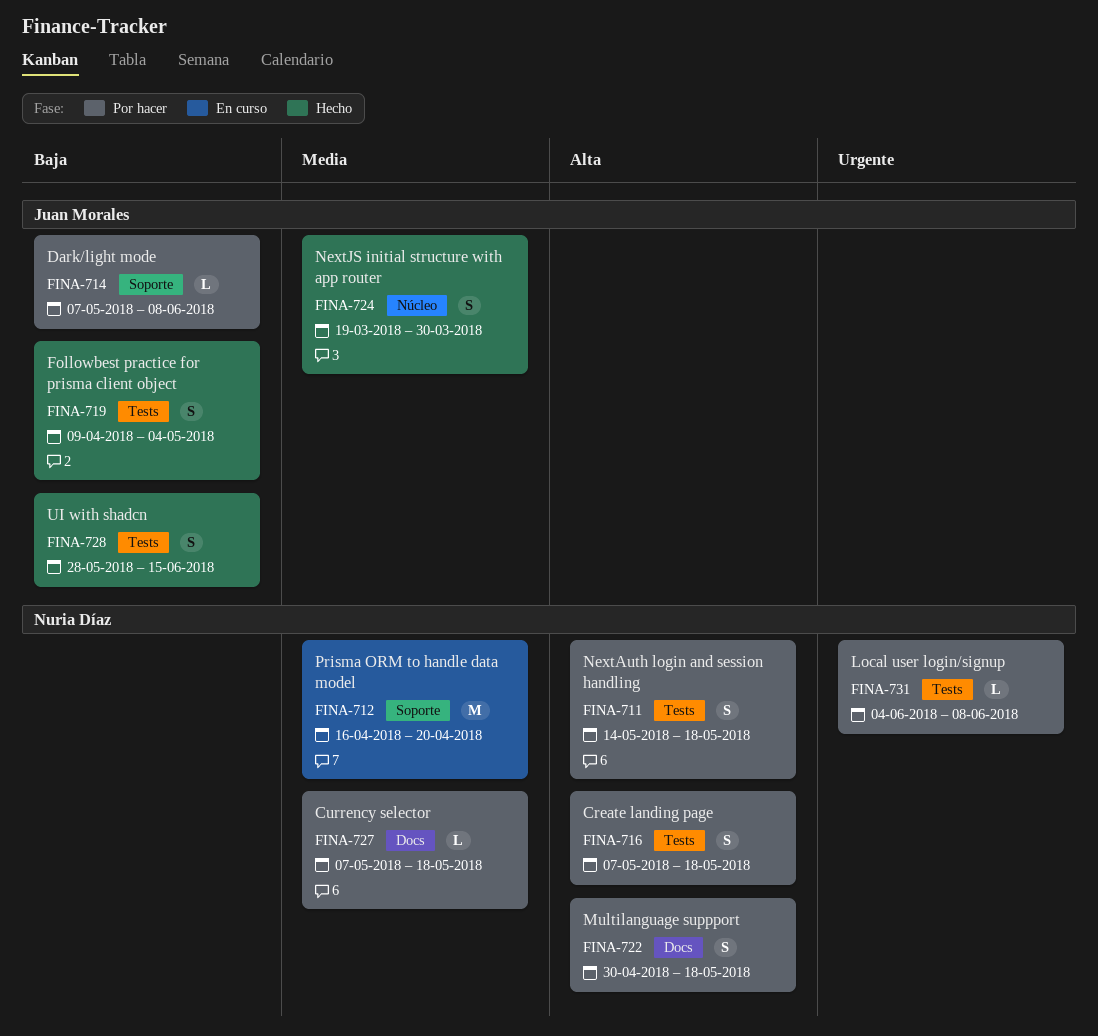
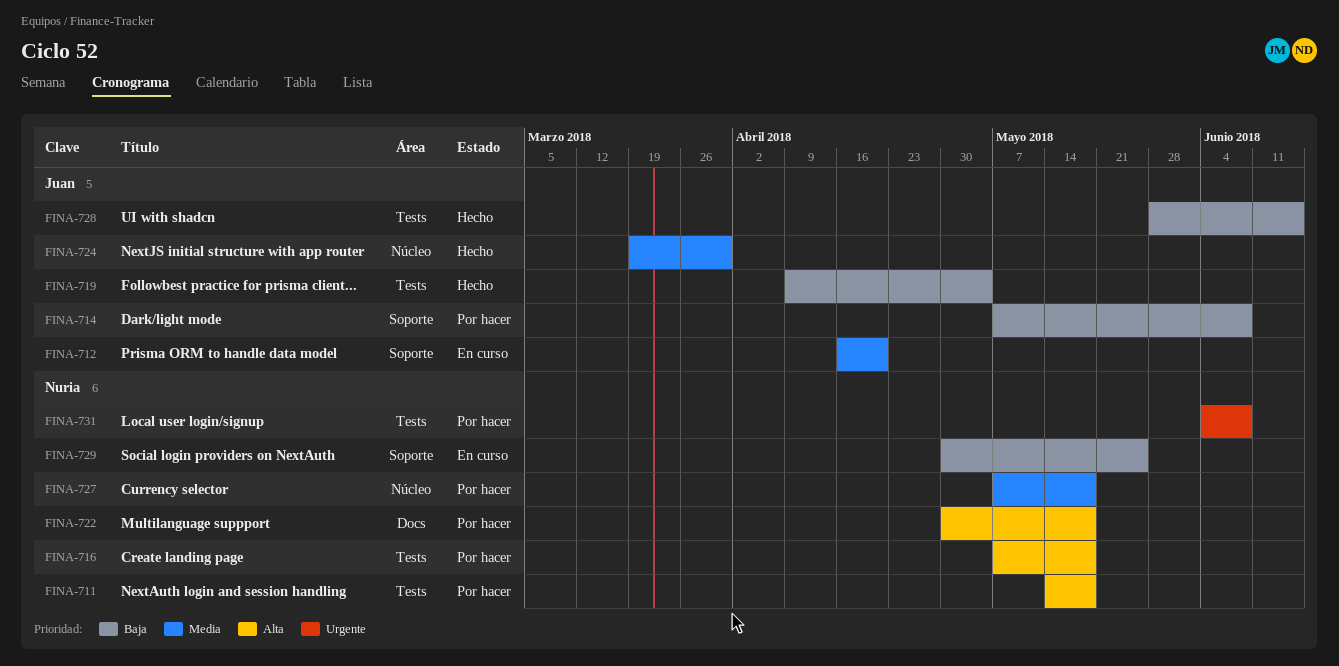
FINA-712, owner: Nuria Díaz -> Juan Morales
FINA-727, label: Docs -> Núcleo
FINA-729: none -> present

